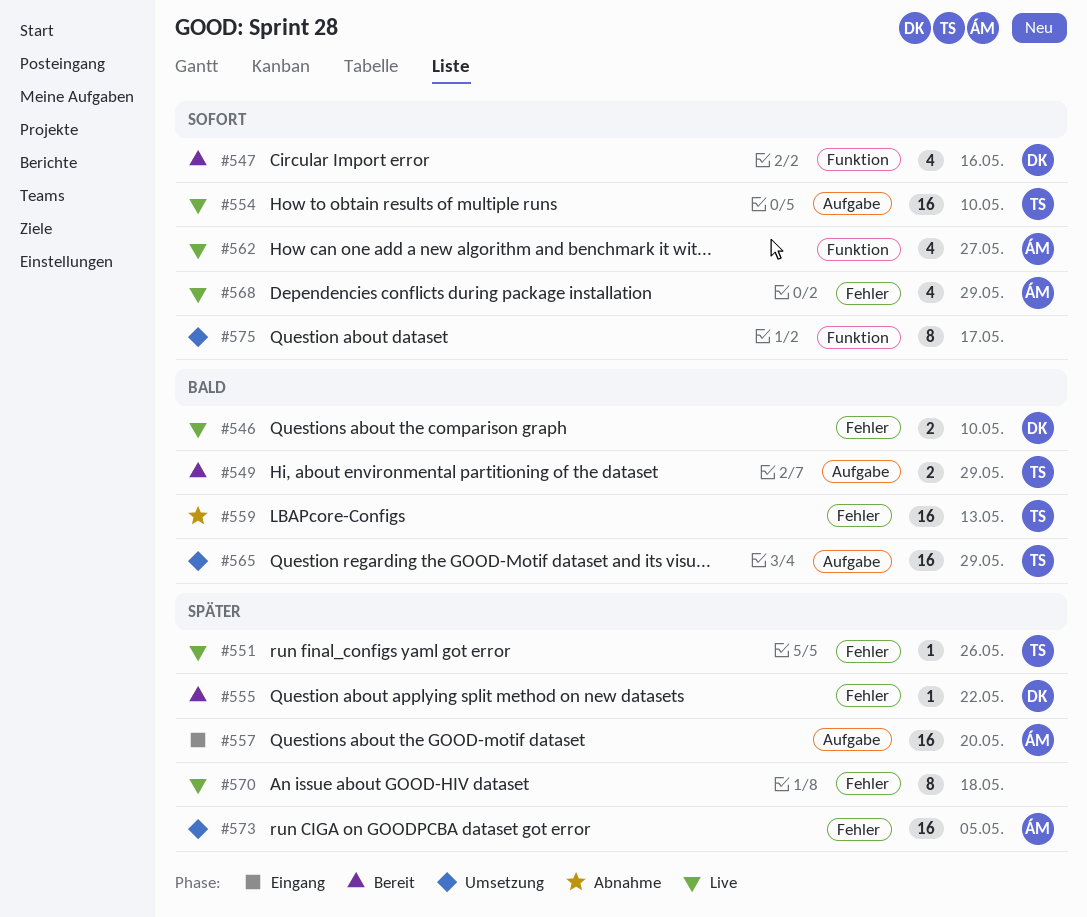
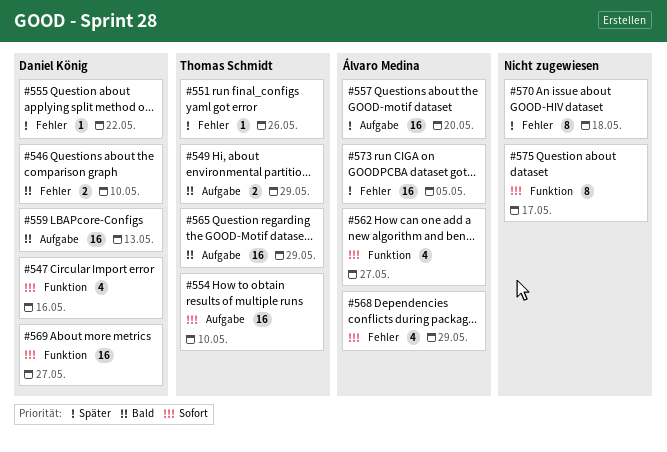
#559, owner: Thomas Schmidt -> Daniel König
#559, label: Fehler -> Aufgabe
#569: none -> present

